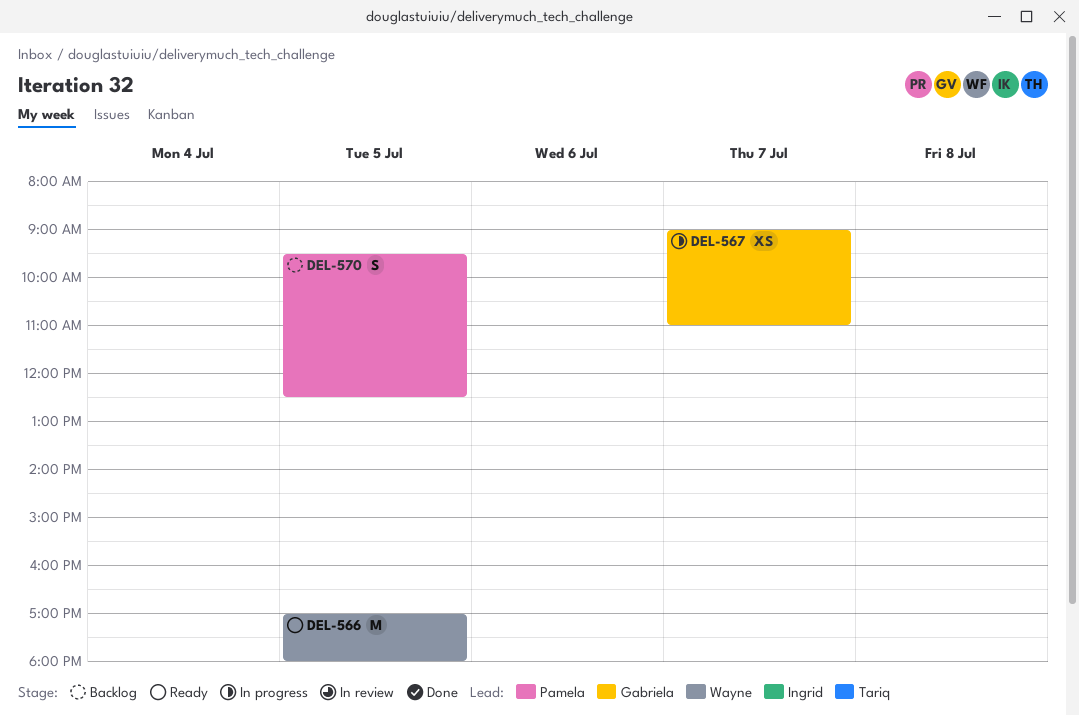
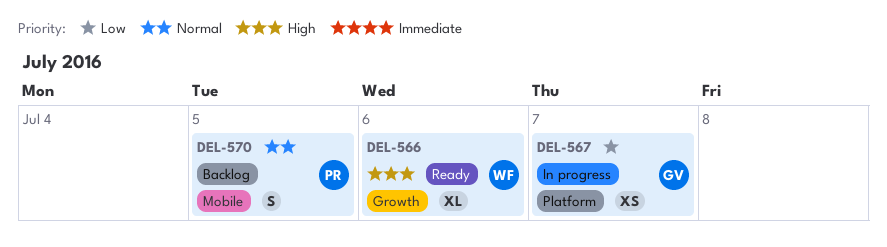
DEL-566, estimate: M -> XL
DEL-566, day: Jul 5 -> Jul 6

